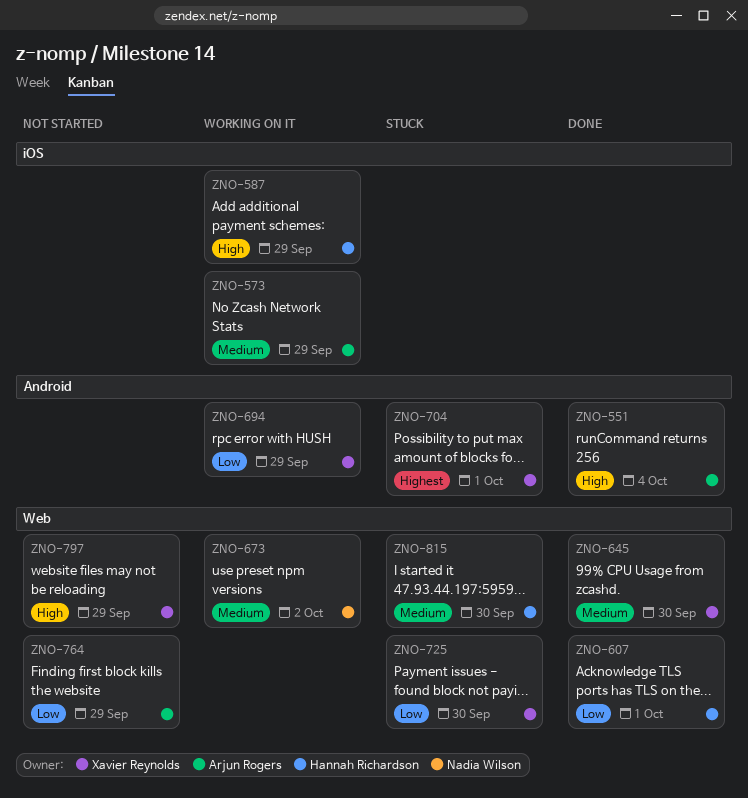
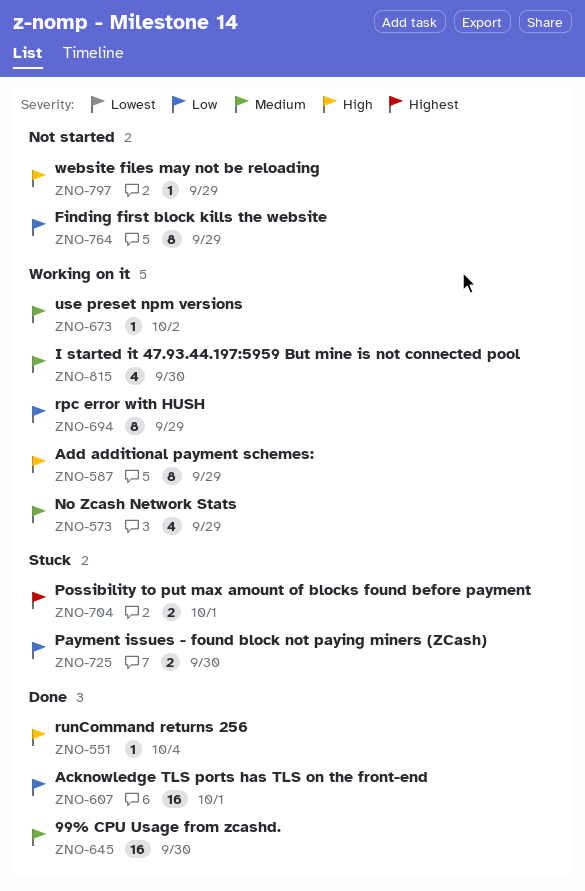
ZNO-815, status: Stuck -> Working on it

